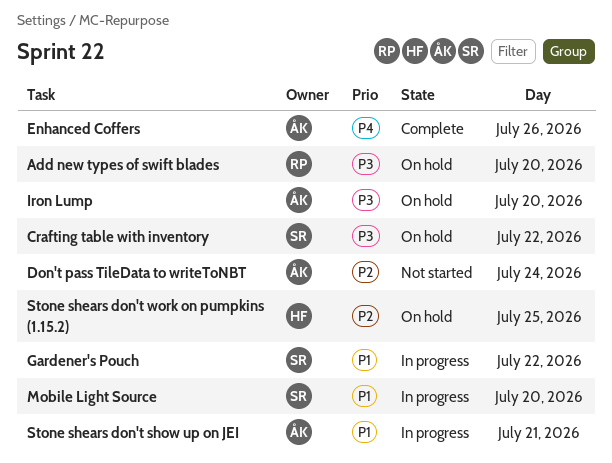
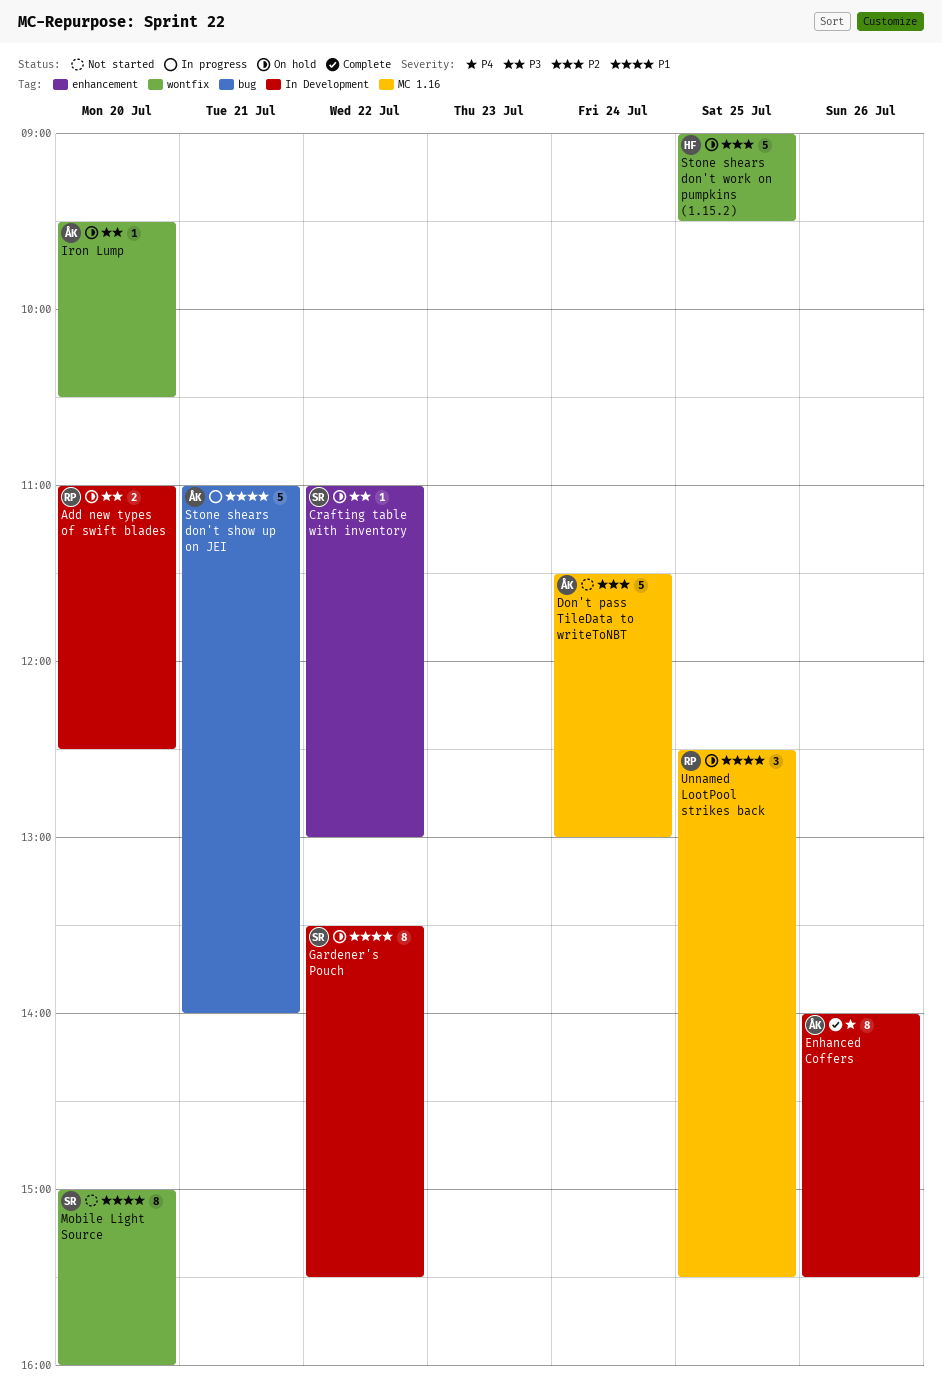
Gardener's Pouch, status: In progress -> On hold
Mobile Light Source, status: In progress -> Not started
Unnamed LootPool strikes back: none -> present

